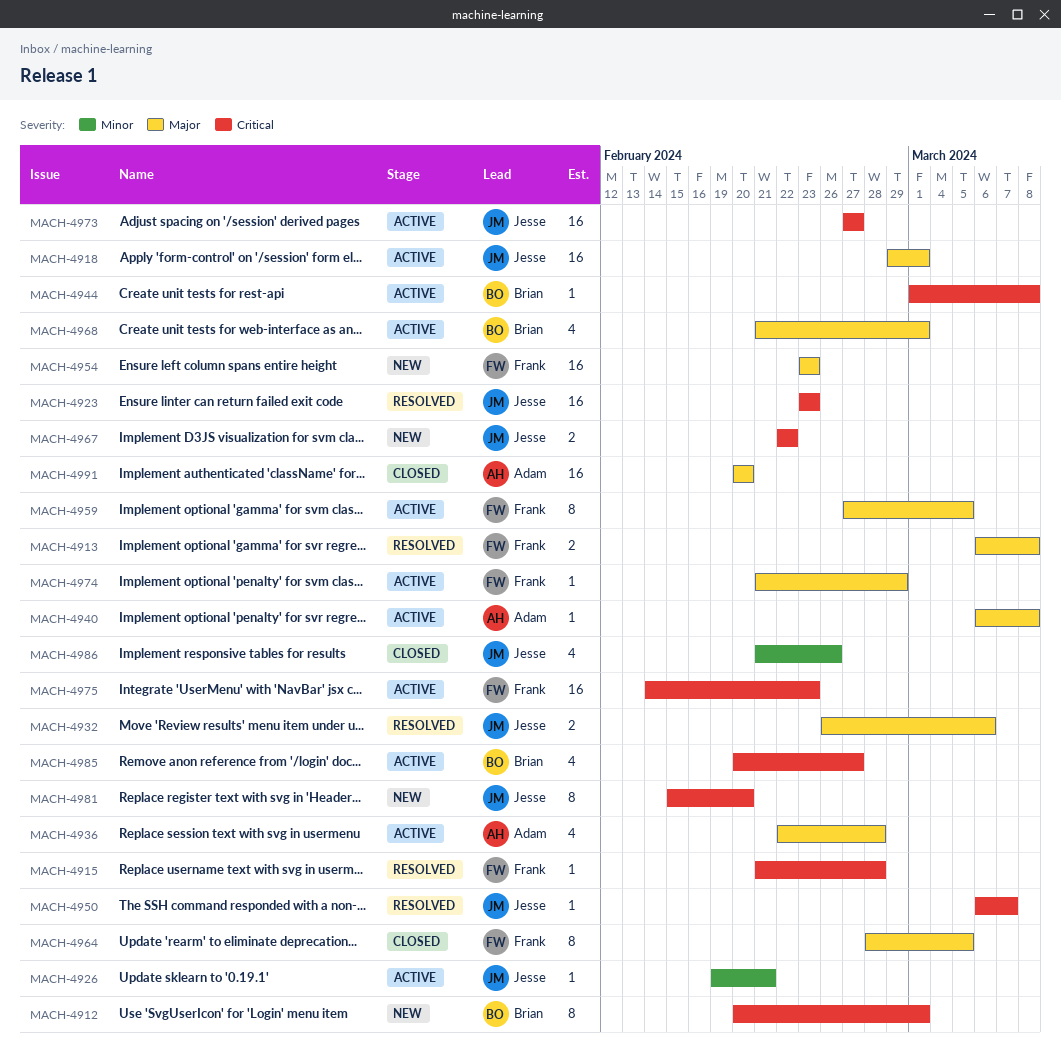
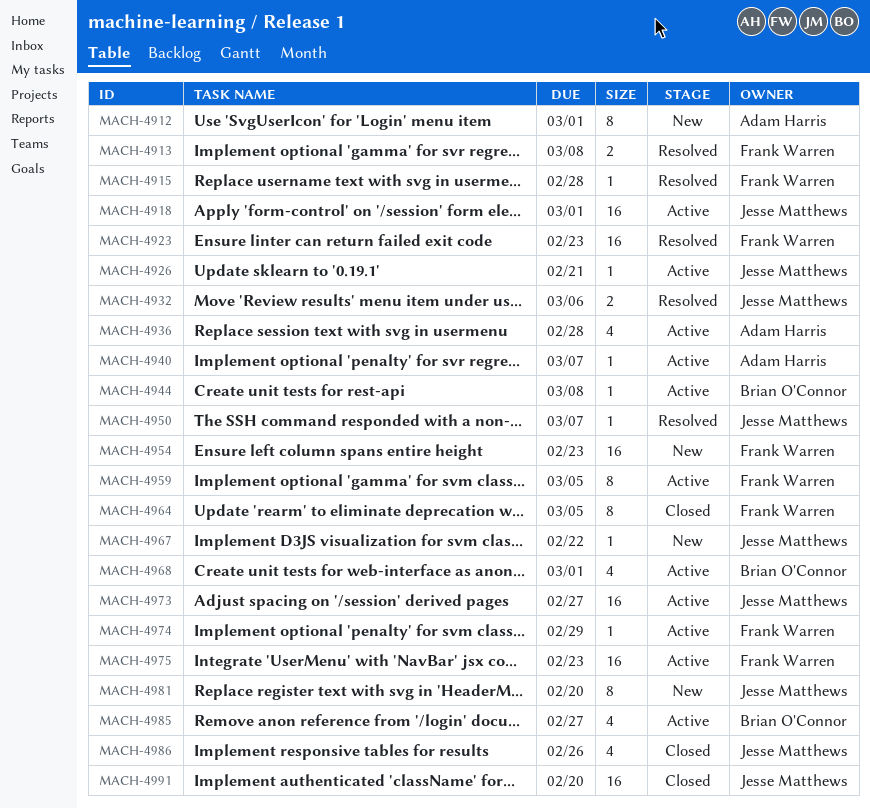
MACH-4912, owner: Brian O'Connor -> Adam Harris
MACH-4923, owner: Jesse Matthews -> Frank Warren
MACH-4940, due: Mar 8 -> Mar 7
MACH-4967, estimate: 2 -> 1
MACH-4991, owner: Adam Harris -> Jesse Matthews

